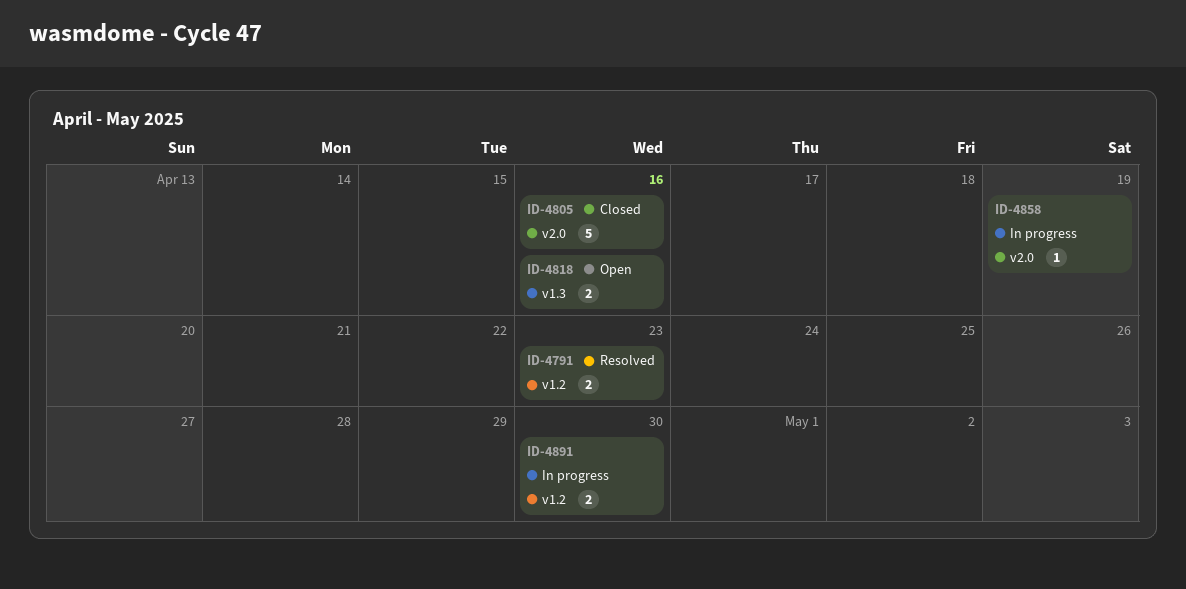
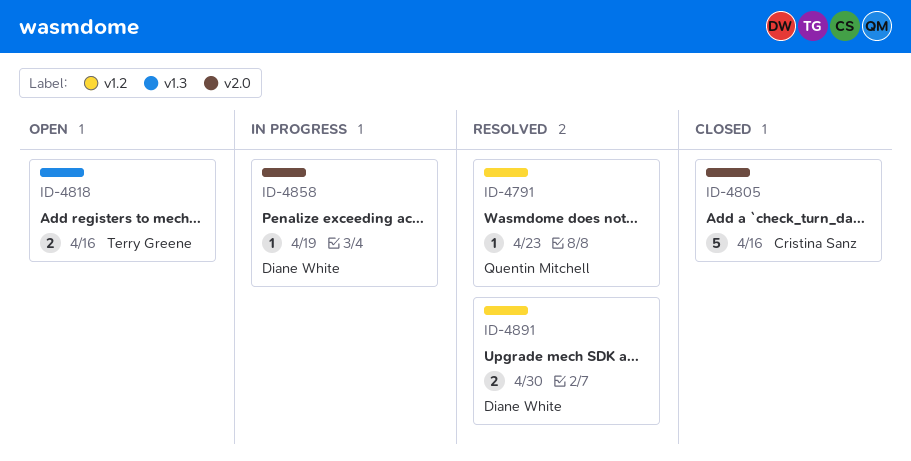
ID-4791, estimate: 2 -> 1
ID-4891, status: In progress -> Resolved

